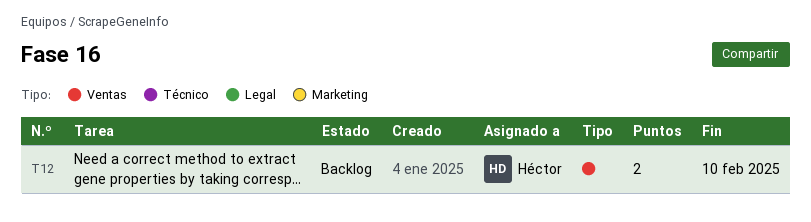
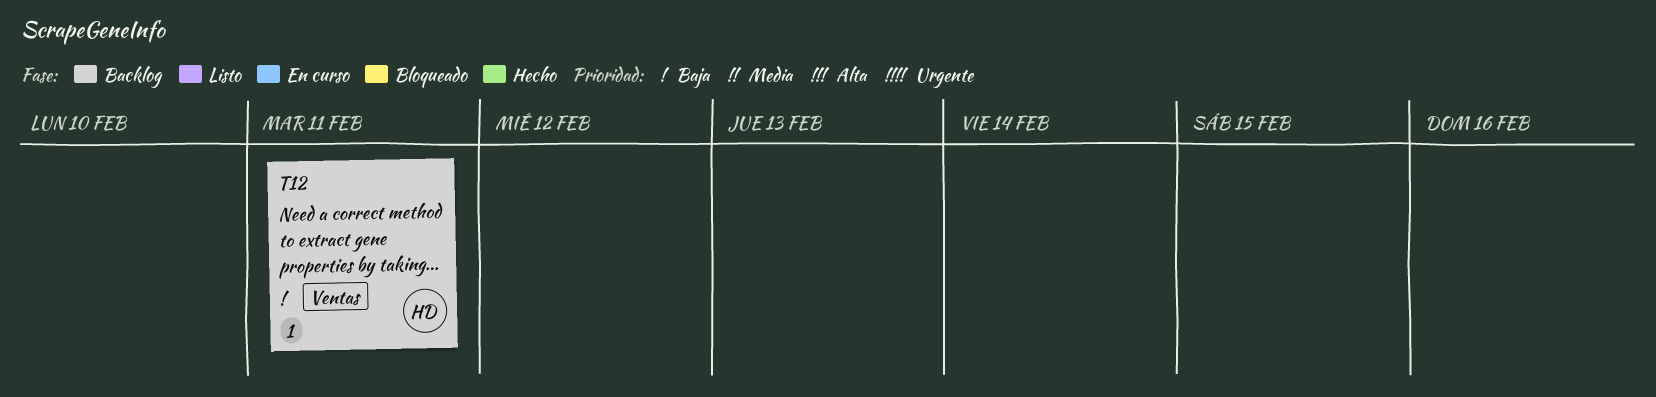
T12, estimate: 2 -> 1
T12, due: Feb 10 -> Feb 11

